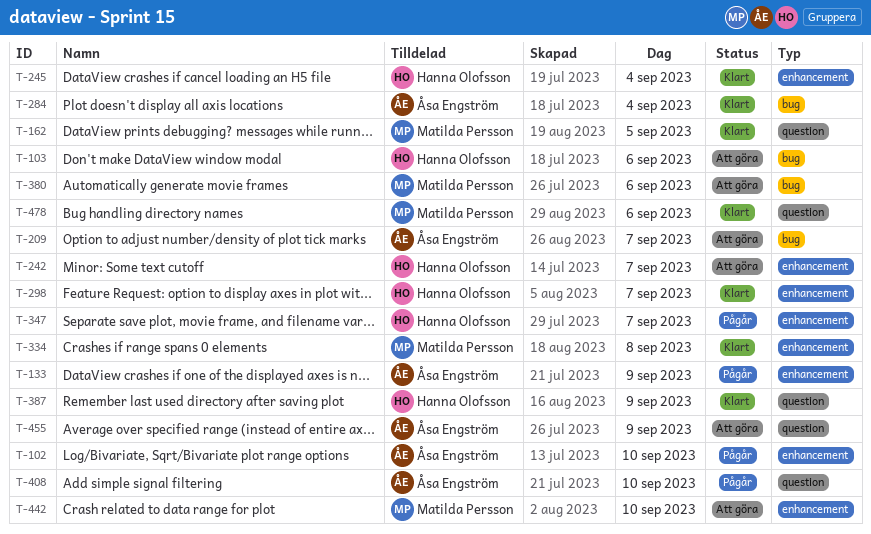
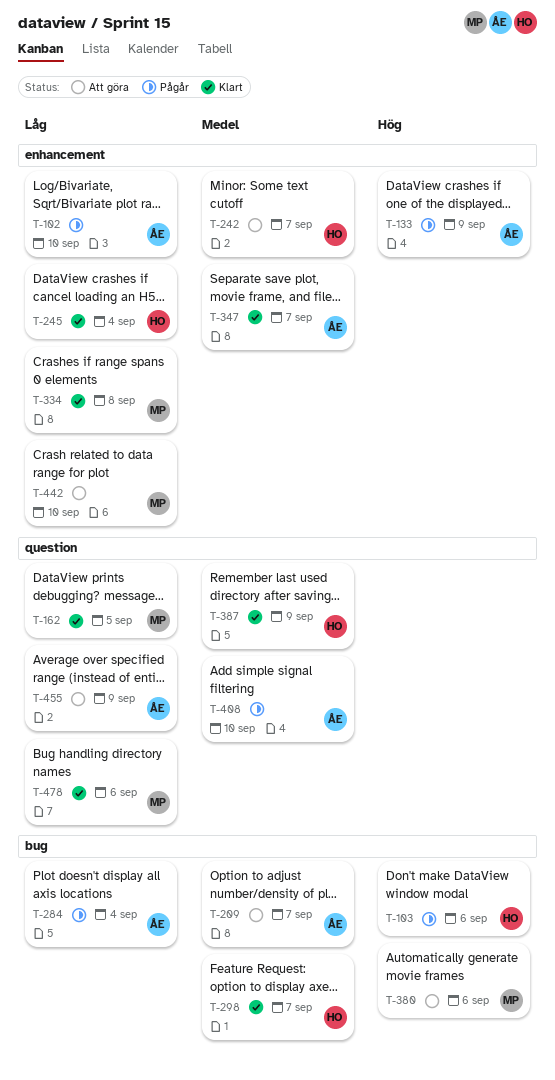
T-103, status: Att göra -> Pågår
T-284, status: Klart -> Pågår
T-298, label: enhancement -> bug
T-347, status: Pågår -> Klart
T-347, owner: Hanna Olofsson -> Åsa Engström

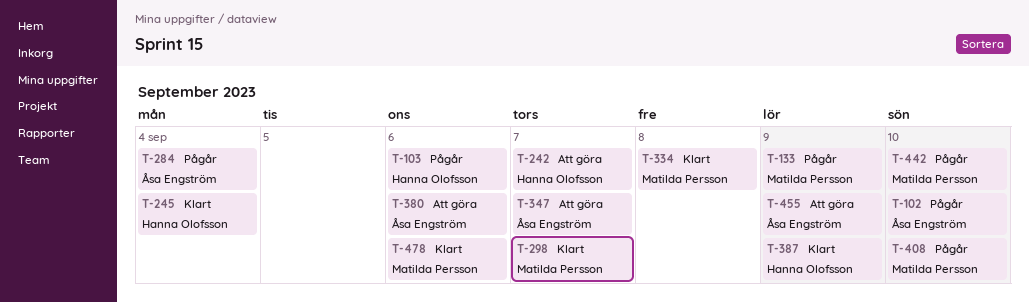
T-133, owner: Åsa Engström -> Matilda Persson
T-162: present -> none
T-209: present -> none
T-298, owner: Hanna Olofsson -> Matilda Persson
T-347, status: Klart -> Att göra
T-380, owner: Matilda Persson -> Åsa Engström
T-408, owner: Åsa Engström -> Matilda Persson
T-442, status: Att göra -> Pågår

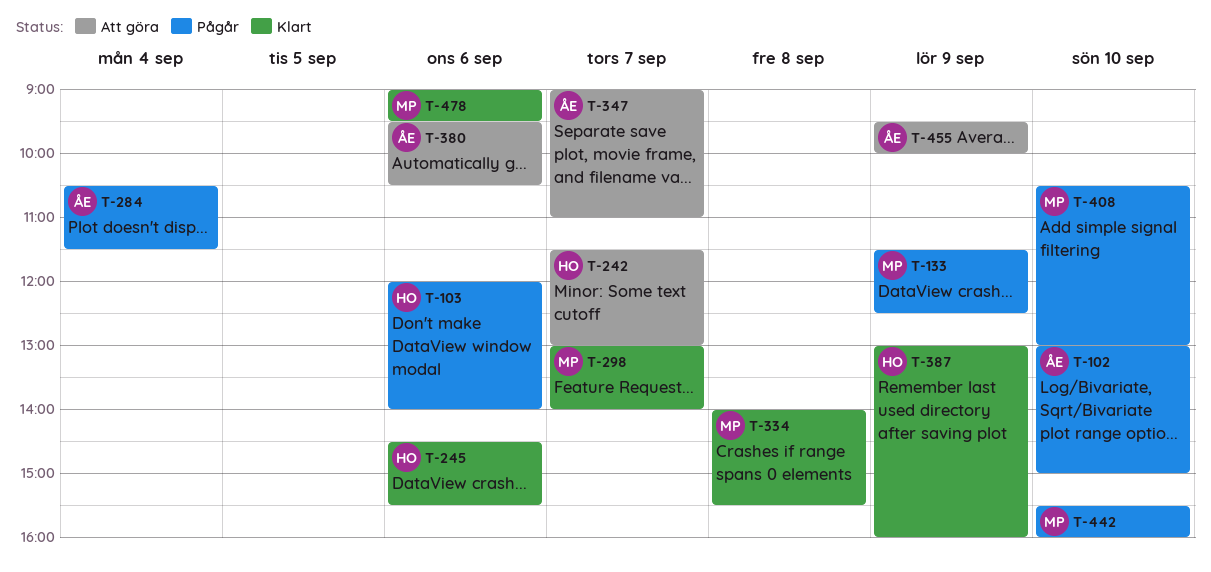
T-245, day: Sep 4 -> Sep 6

